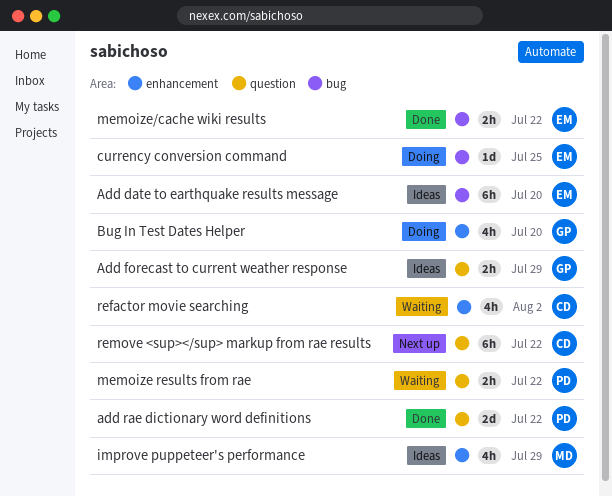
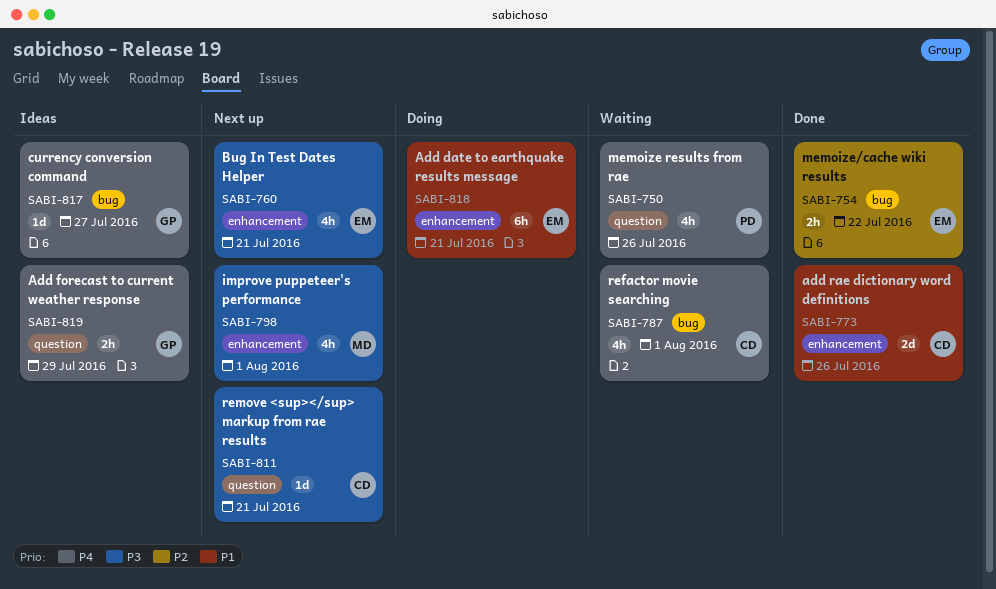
Add date to earthquake results message, status: Ideas -> Doing
Add date to earthquake results message, label: bug -> enhancement
Add date to earthquake results message, due: Jul 20 -> Jul 21
add rae dictionary word definitions, owner: PD -> CD
add rae dictionary word definitions, label: question -> enhancement
add rae dictionary word definitions, due: Jul 22 -> Jul 26
Bug In Test Dates Helper, status: Doing -> Next up
Bug In Test Dates Helper, owner: GP -> EM
Bug In Test Dates Helper, due: Jul 20 -> Jul 21
currency conversion command, status: Doing -> Ideas
currency conversion command, owner: EM -> GP
currency conversion command, due: Jul 25 -> Jul 27
improve puppeteer's performance, status: Ideas -> Next up
improve puppeteer's performance, due: Jul 29 -> Aug 1
memoize results from rae, estimate: 2h -> 4h
memoize results from rae, due: Jul 22 -> Jul 26
refactor movie searching, label: enhancement -> bug
refactor movie searching, due: Aug 2 -> Aug 1
remove <sup></sup> markup from rae results, estimate: 6h -> 1d
remove <sup></sup> markup from rae results, due: Jul 22 -> Jul 21

